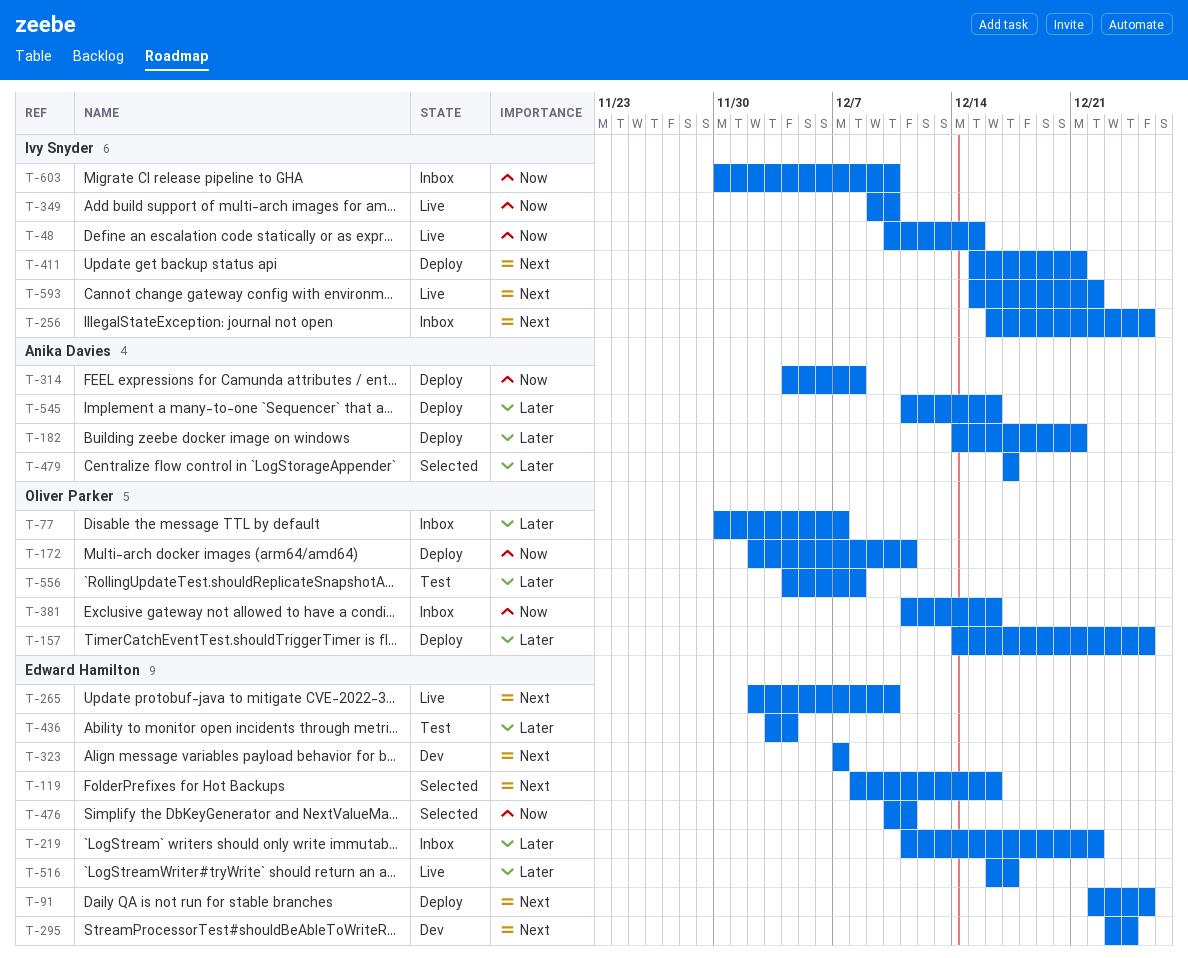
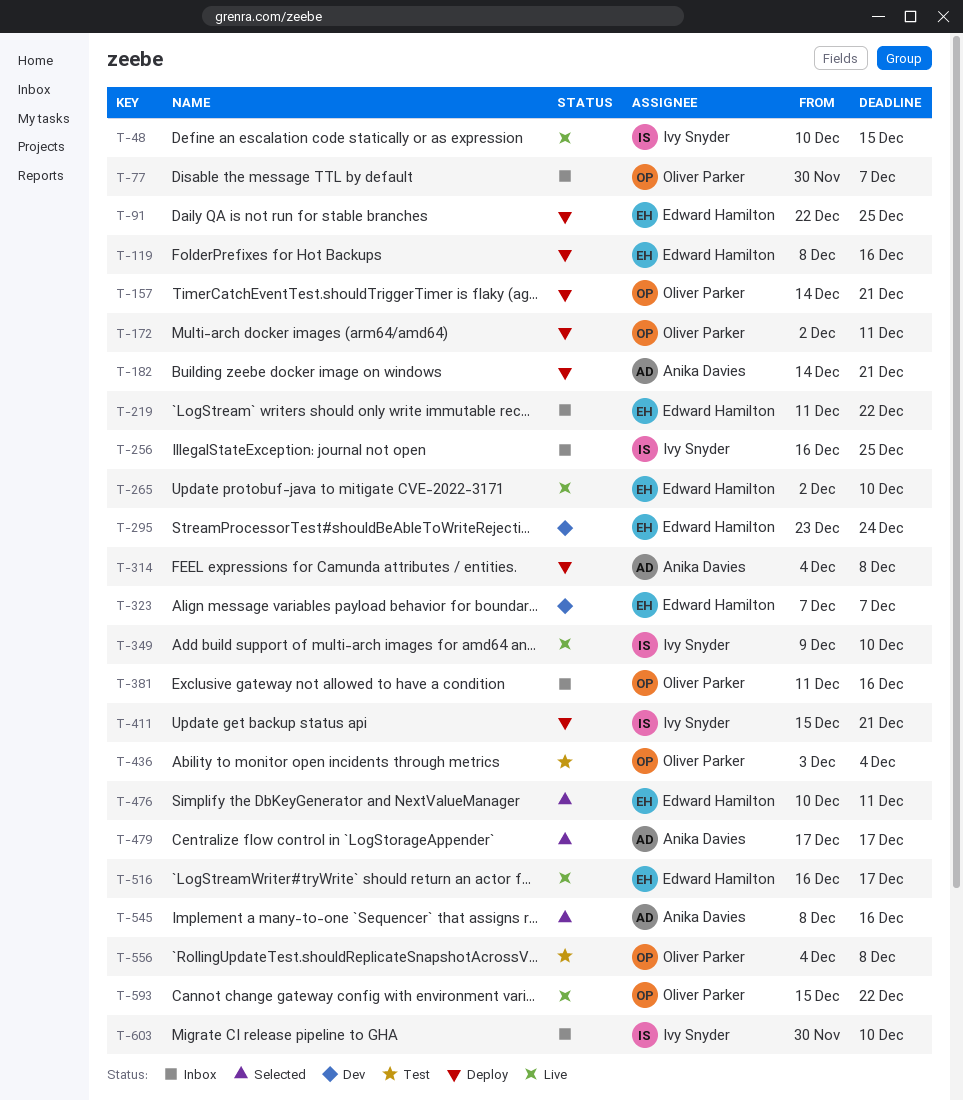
T-119, status: Selected -> Deploy
T-157, due: Dec 25 -> Dec 21
T-436, owner: Edward Hamilton -> Oliver Parker
T-545, status: Deploy -> Selected
T-545, start: Dec 11 -> Dec 8
T-593, owner: Ivy Snyder -> Oliver Parker

